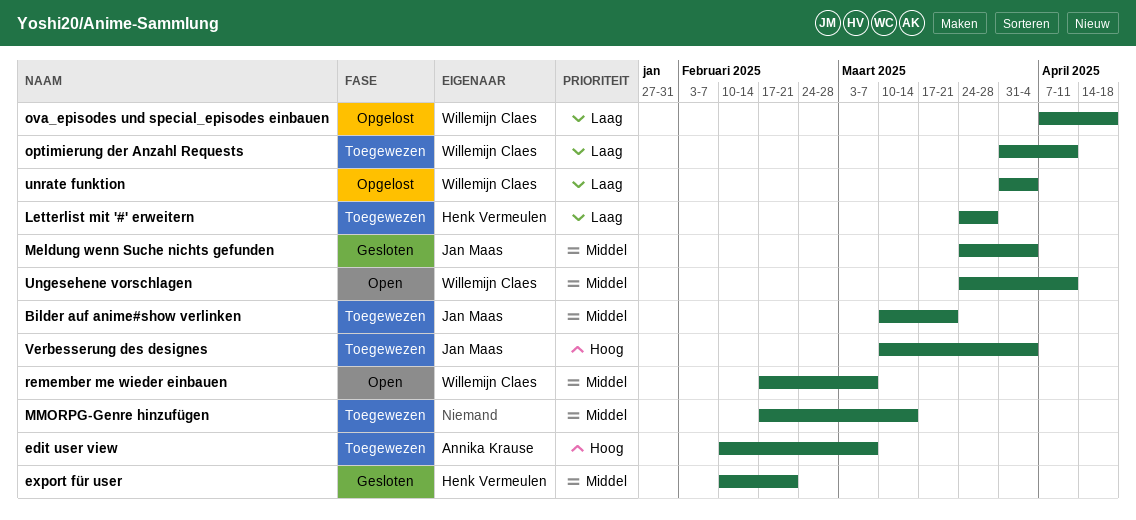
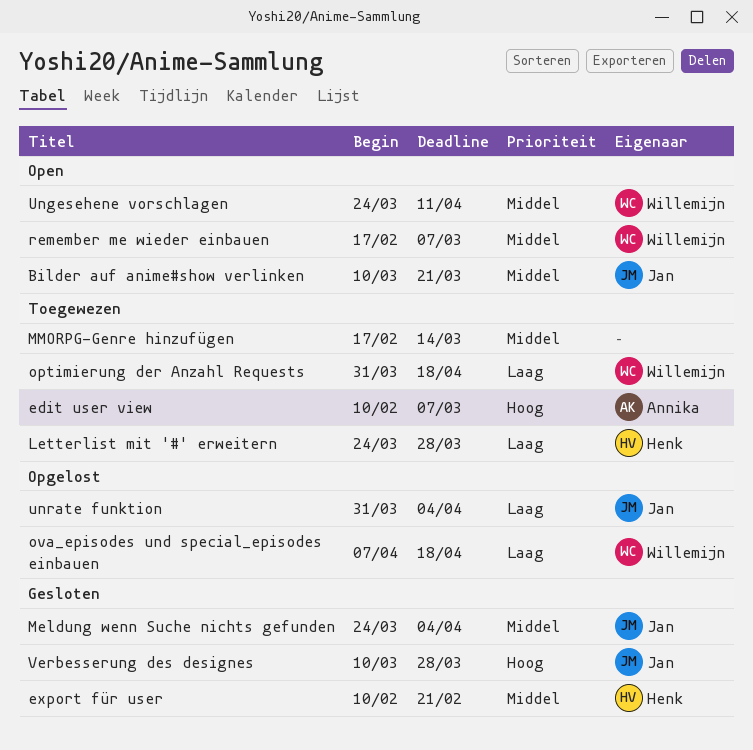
Bilder auf anime#show verlinken, status: Toegewezen -> Open
optimierung der Anzahl Requests, due: Apr 11 -> Apr 18
unrate funktion, owner: Willemijn Claes -> Jan Maas
Verbesserung des designes, status: Toegewezen -> Gesloten
Verbesserung des designes, due: Apr 4 -> Mar 28

